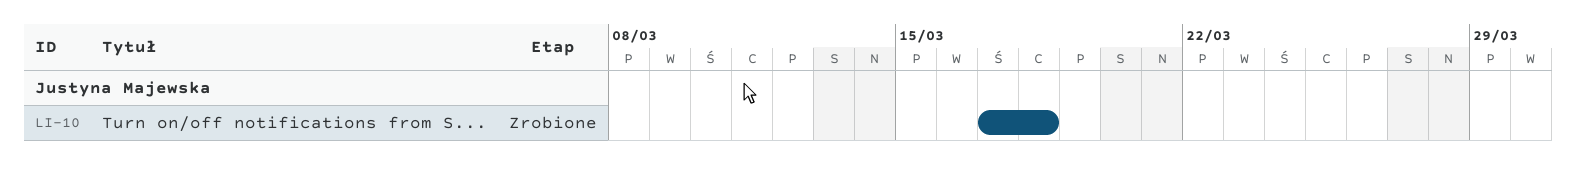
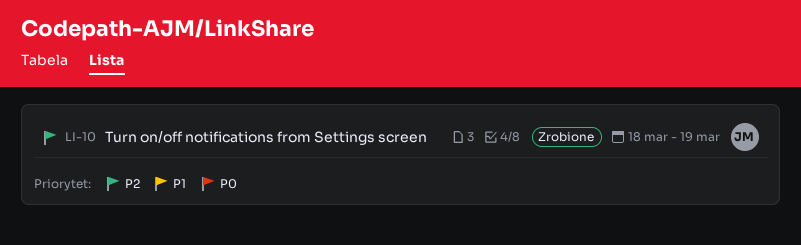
LI-10, start: Mar 17 -> Mar 18
LI-10, due: Mar 18 -> Mar 19

